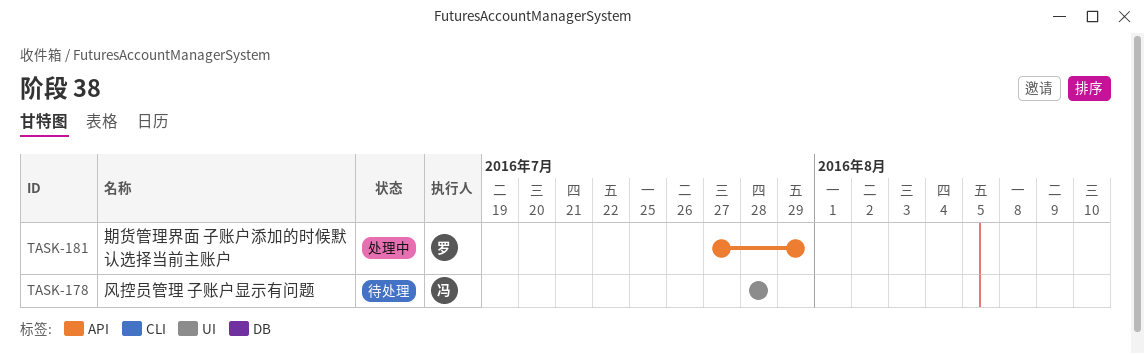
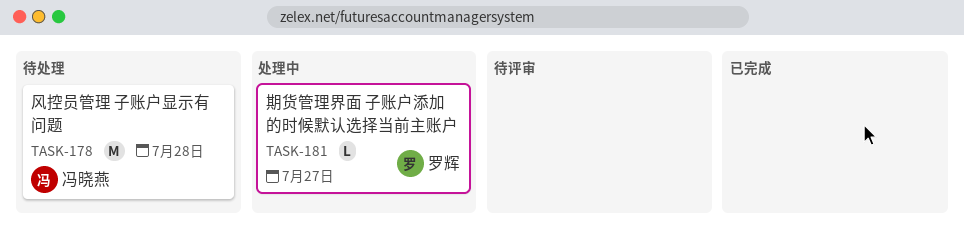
TASK-181, due: Jul 29 -> Jul 27

